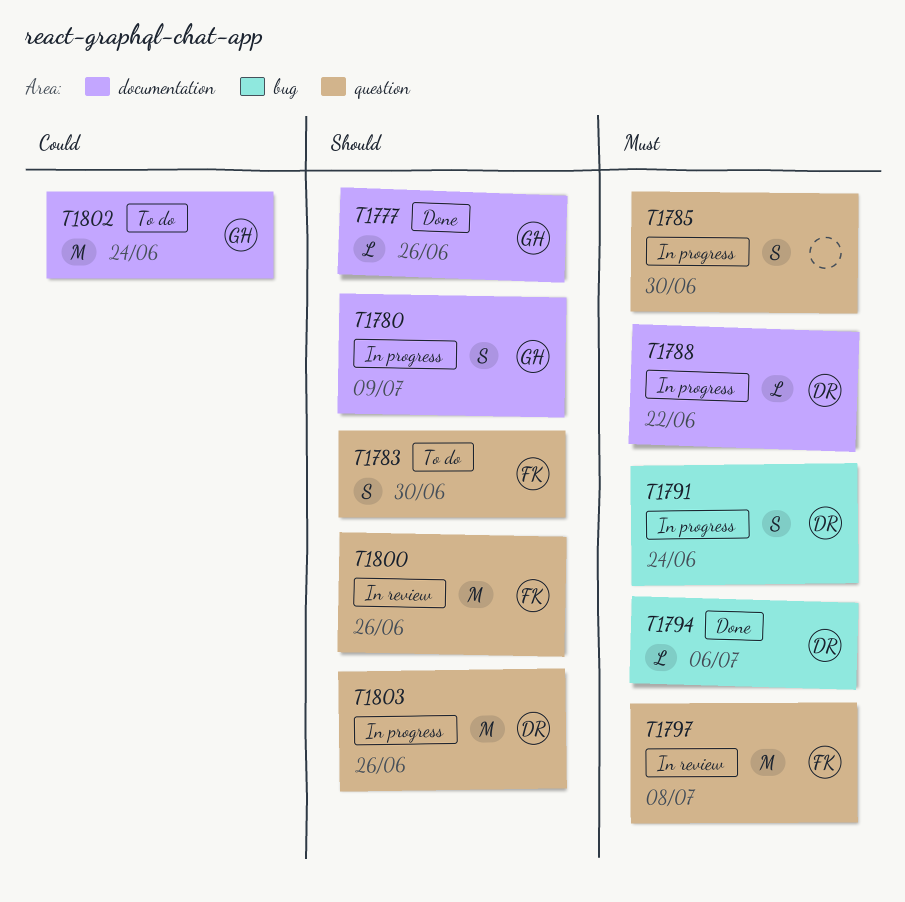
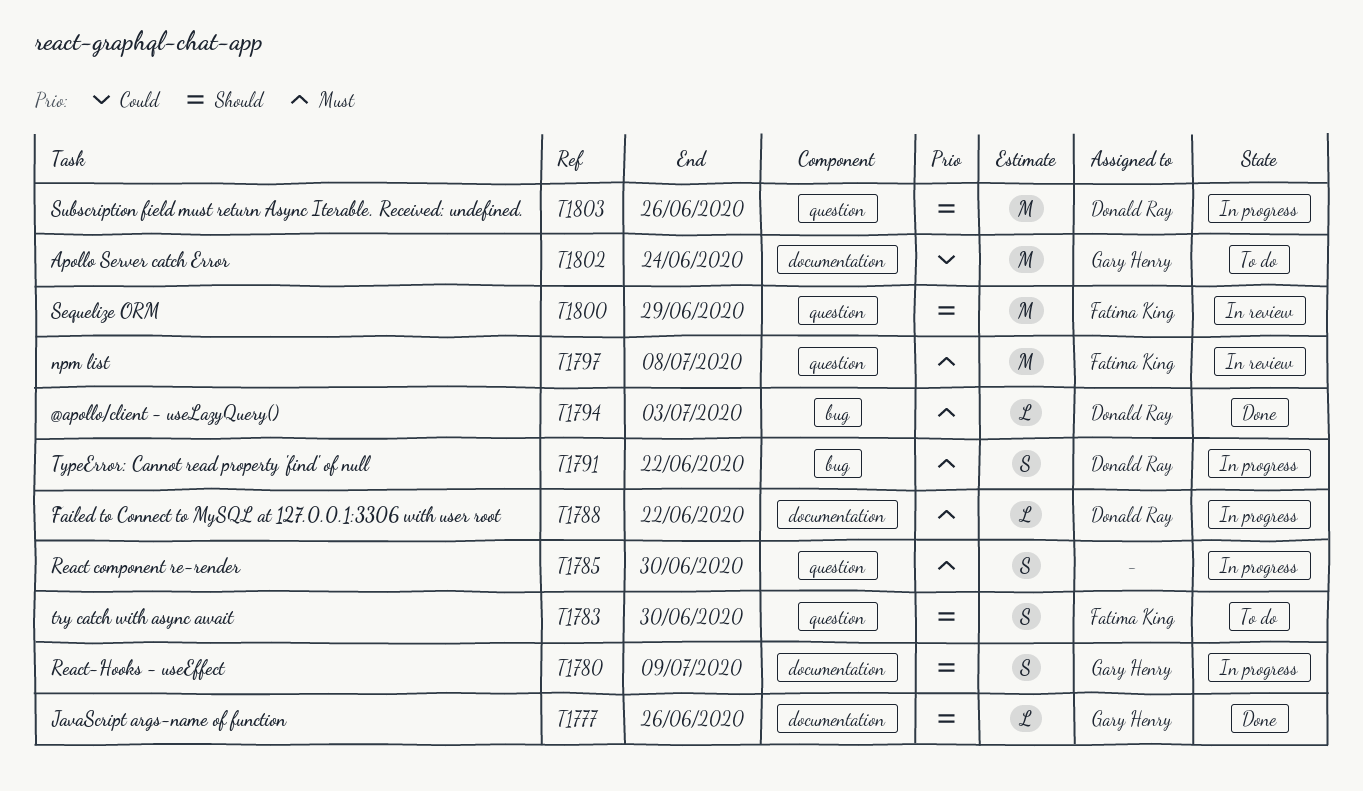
T1791, due: Jun 24 -> Jun 22
T1794, due: Jul 6 -> Jul 3
T1800, due: Jun 26 -> Jun 29

